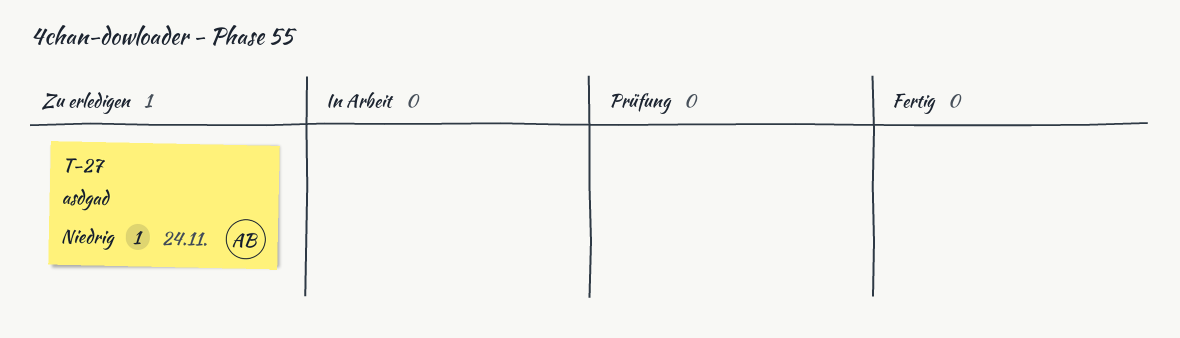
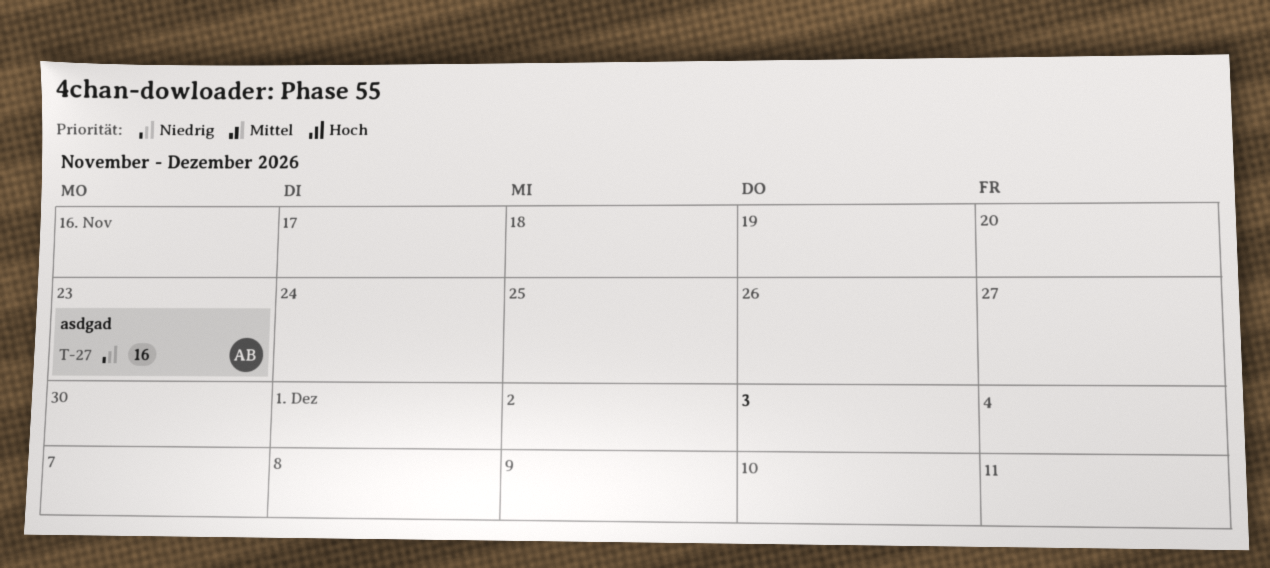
T-27, estimate: 1 -> 16
T-27, due: Nov 24 -> Nov 23

